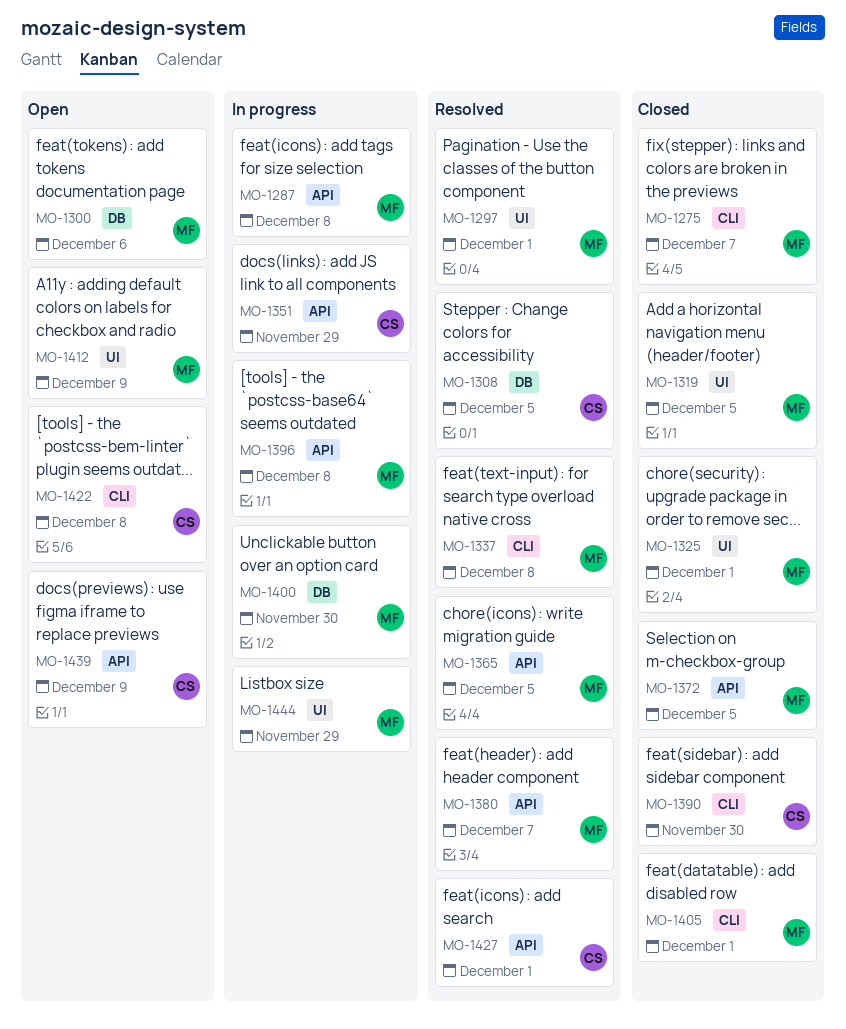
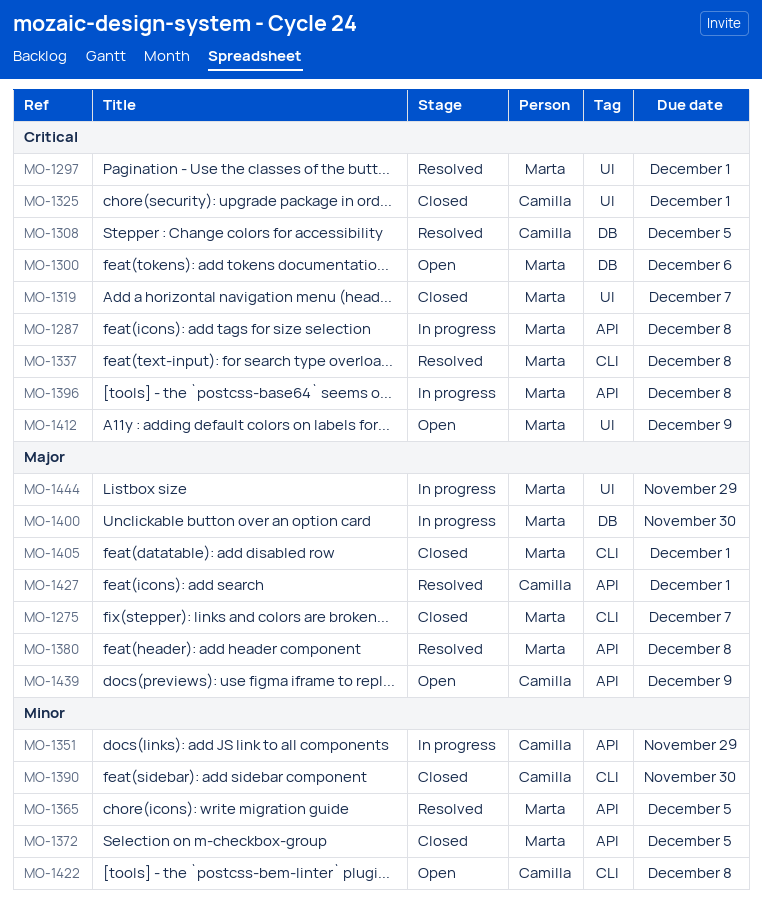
MO-1319, due: Dec 5 -> Dec 7
MO-1325, owner: Marta -> Camilla
MO-1380, due: Dec 7 -> Dec 8

